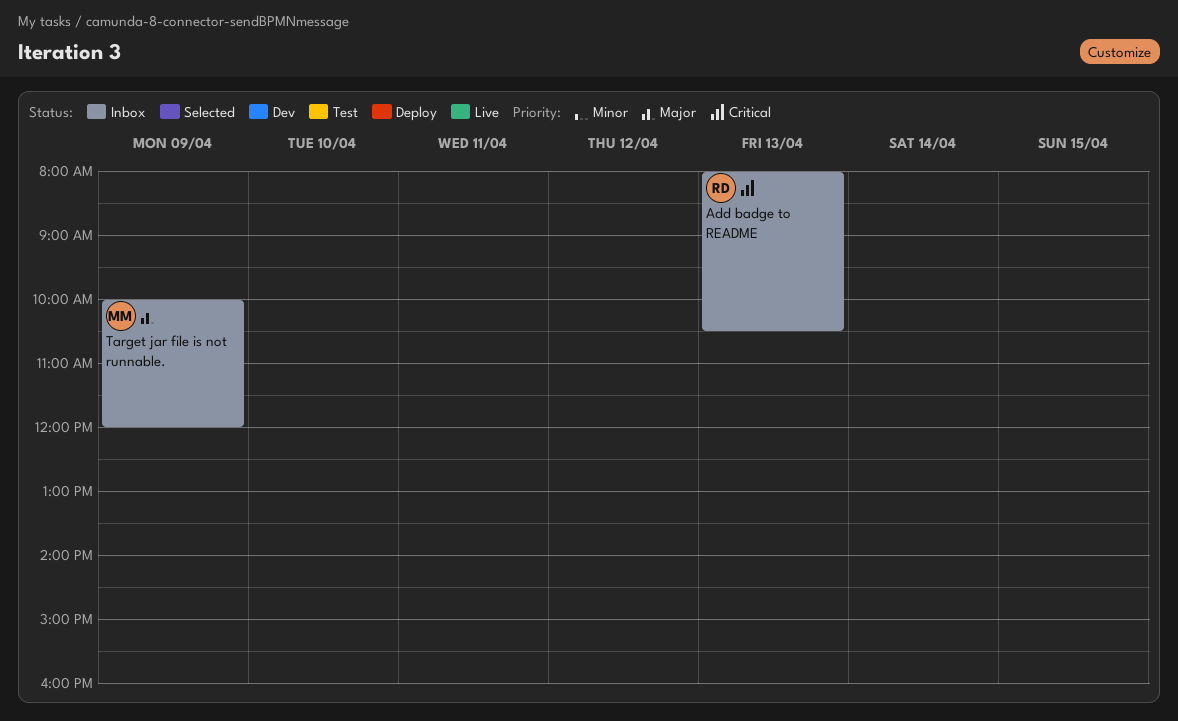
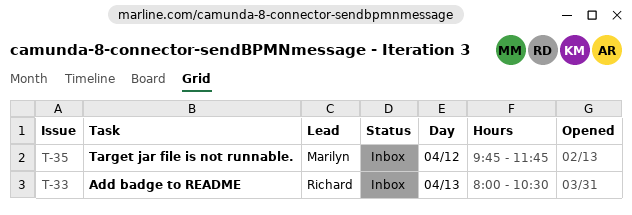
Target jar file is not runnable., day: Apr 9 -> Apr 12
Target jar file is not runnable., begins: 10:00 -> 09:45
Target jar file is not runnable., ends: 12:00 -> 11:45

